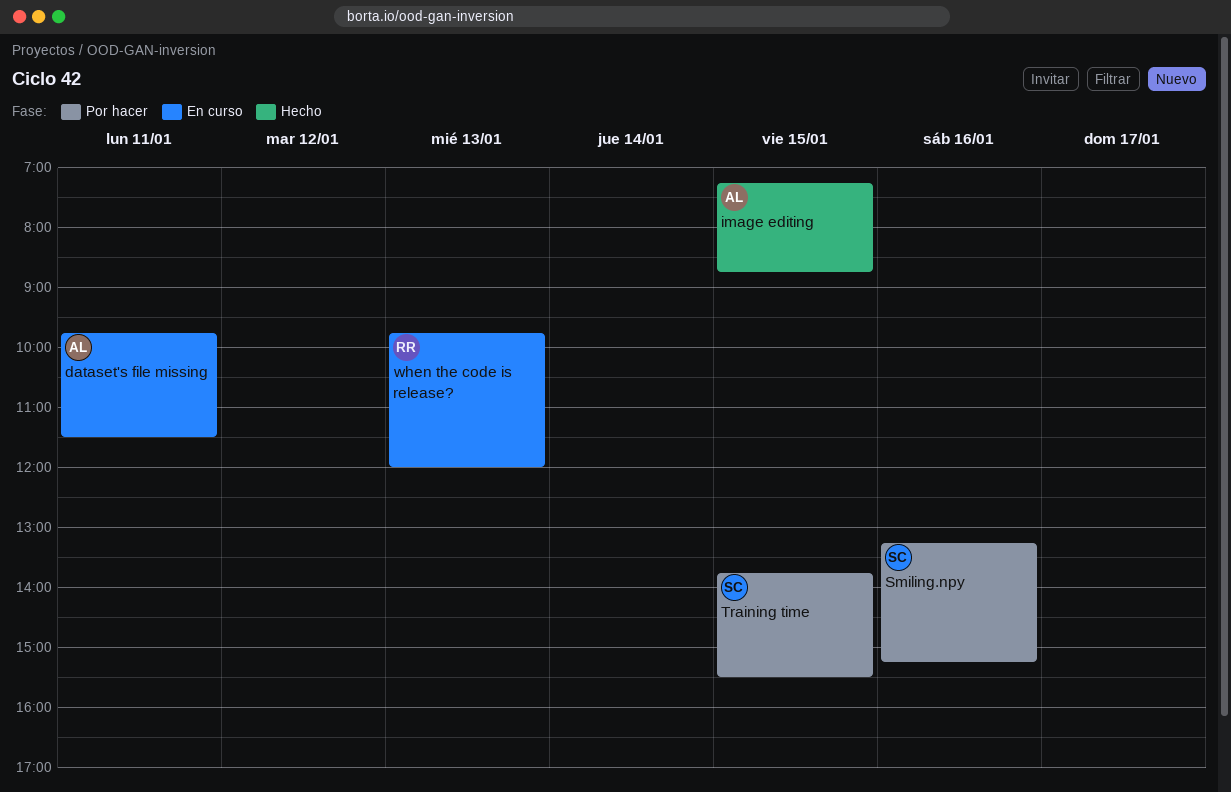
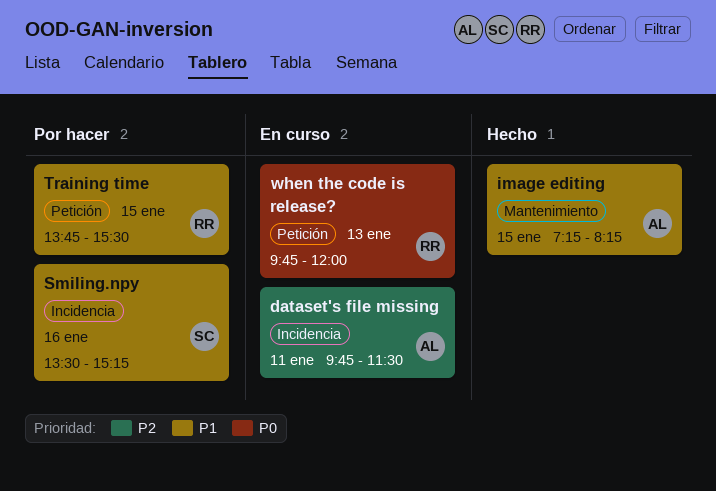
image editing, ends: 08:45 -> 08:15
Smiling.npy, begins: 13:15 -> 13:30
Training time, owner: SC -> RR

